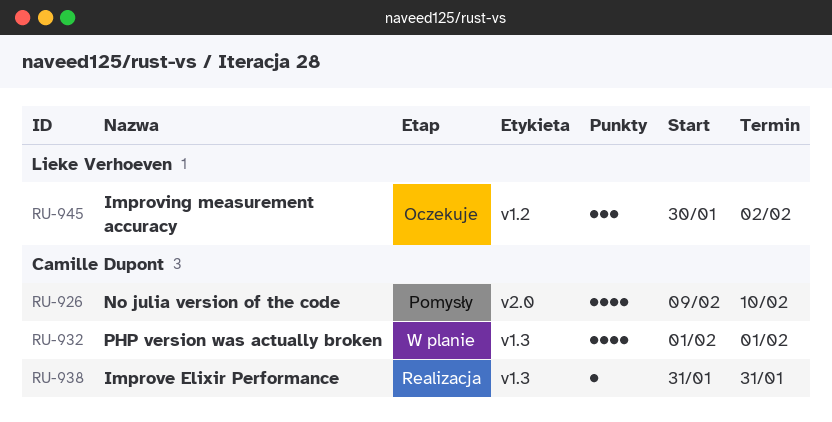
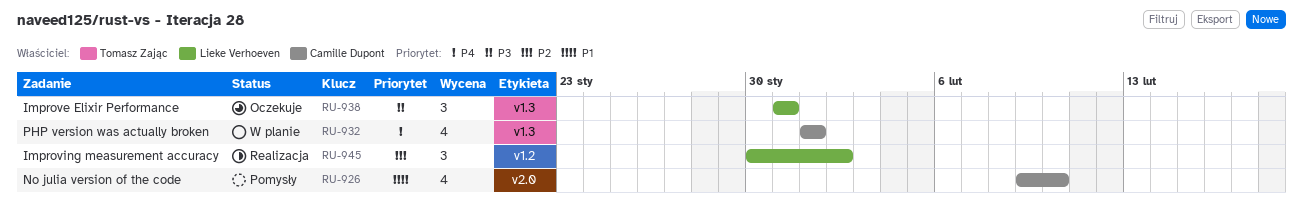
RU-938, status: Realizacja -> Oczekuje
RU-938, owner: Camille Dupont -> Lieke Verhoeven
RU-938, estimate: 1 -> 3
RU-945, status: Oczekuje -> Realizacja

